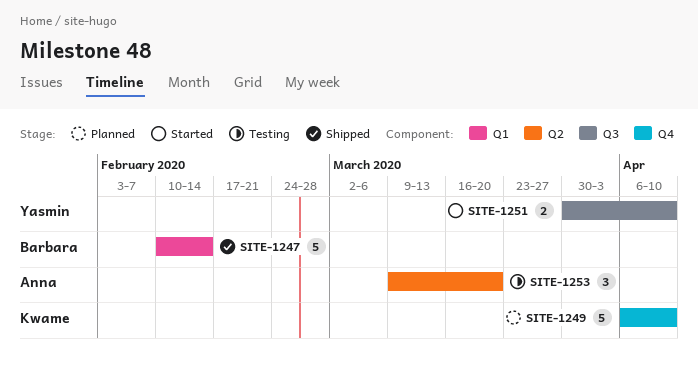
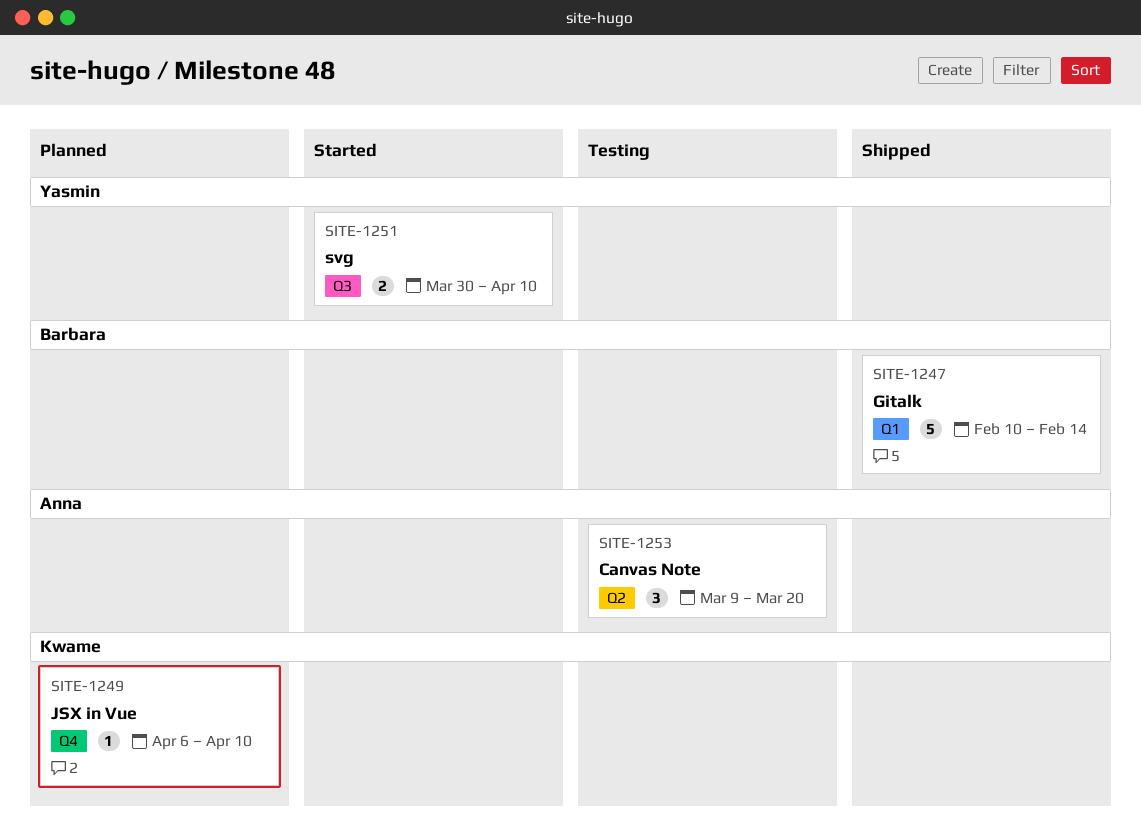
SITE-1249, estimate: 5 -> 1

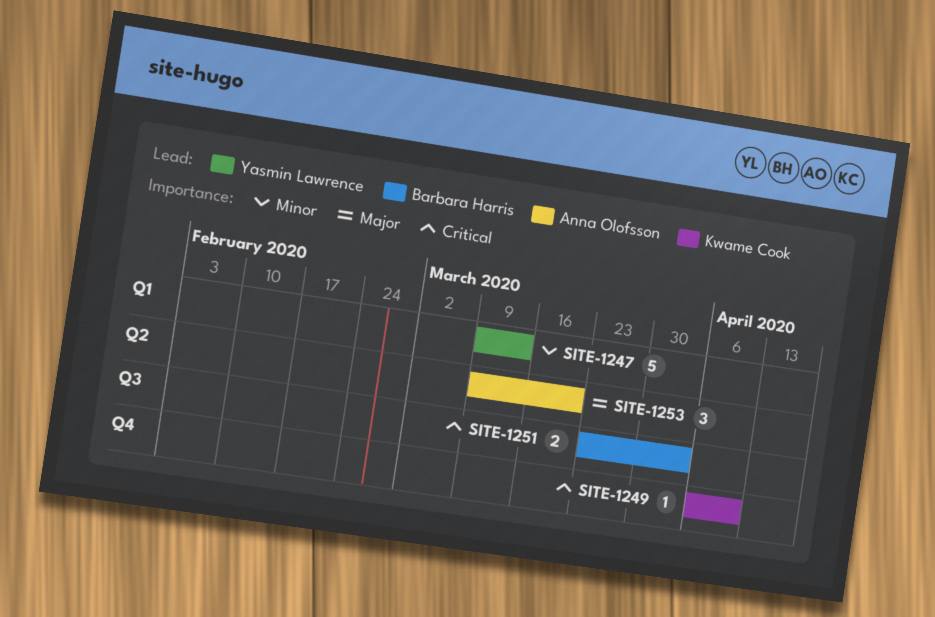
SITE-1247, owner: Barbara Harris -> Yasmin Lawrence
SITE-1247, start: Feb 10 -> Mar 9
SITE-1247, due: Feb 14 -> Mar 13
SITE-1251, owner: Yasmin Lawrence -> Barbara Harris
SITE-1251, start: Mar 30 -> Mar 23
SITE-1251, due: Apr 10 -> Apr 3

